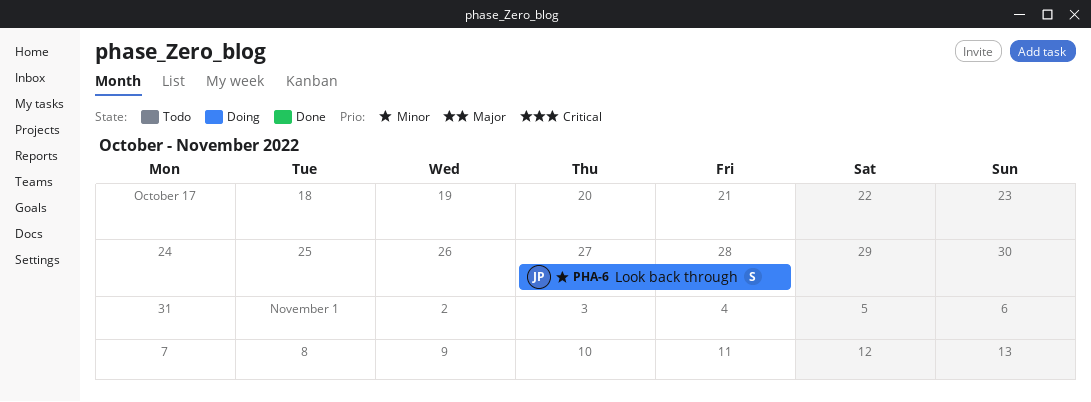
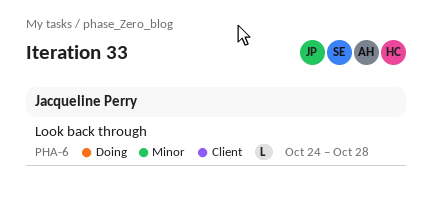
PHA-6, estimate: S -> L
PHA-6, start: Oct 27 -> Oct 24

